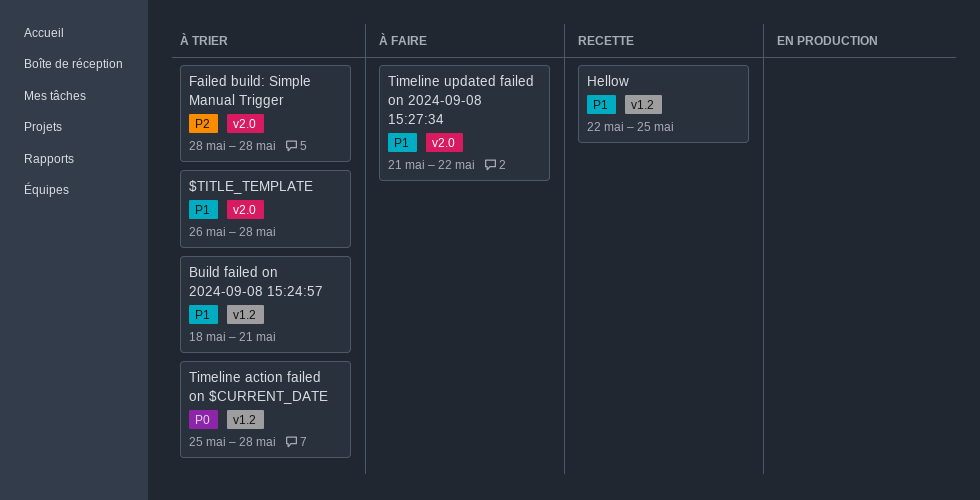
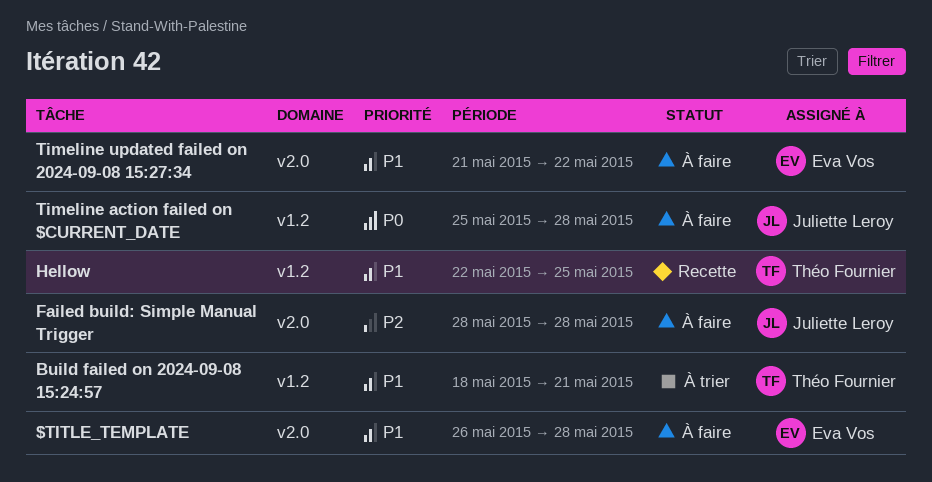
$TITLE_TEMPLATE, status: À trier -> À faire
Failed build: Simple Manual Trigger, status: À trier -> À faire
Timeline action failed on $CURRENT_DATE, status: À trier -> À faire

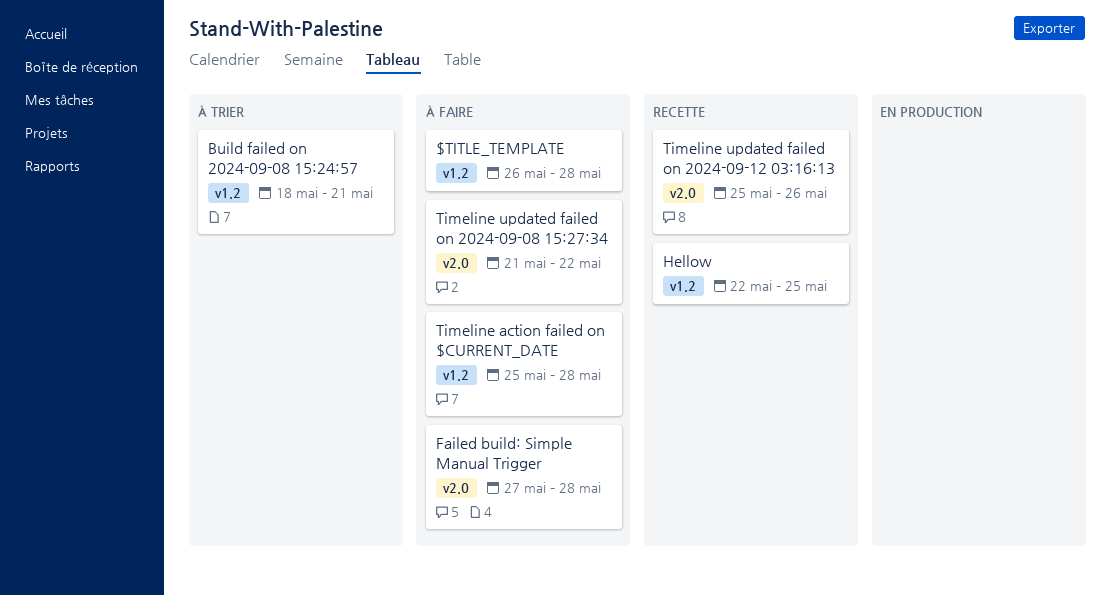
$TITLE_TEMPLATE, label: v2.0 -> v1.2
Failed build: Simple Manual Trigger, start: May 28 -> May 27
Timeline updated failed on 2024-09-12 03:16:13: none -> present

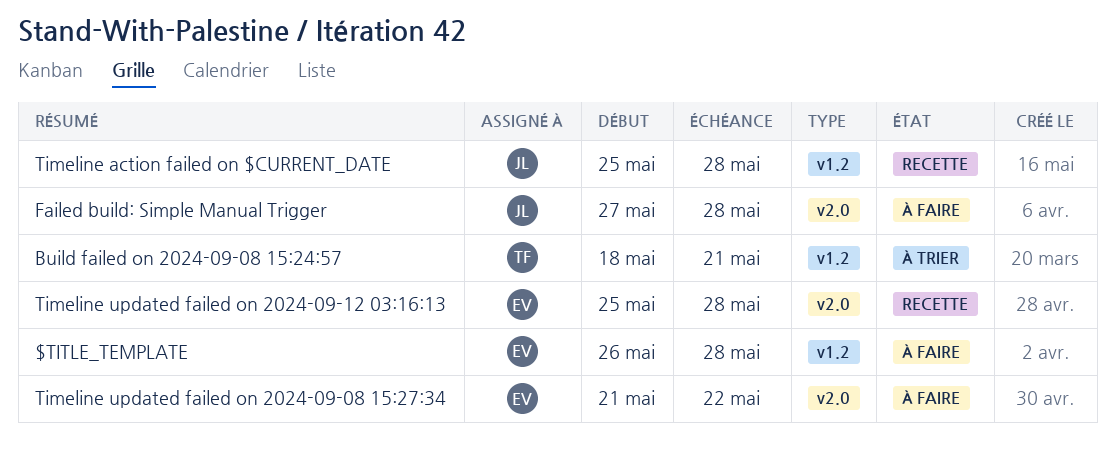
Hellow: present -> none
Timeline action failed on $CURRENT_DATE, status: À faire -> Recette
Timeline updated failed on 2024-09-12 03:16:13, due: May 26 -> May 28

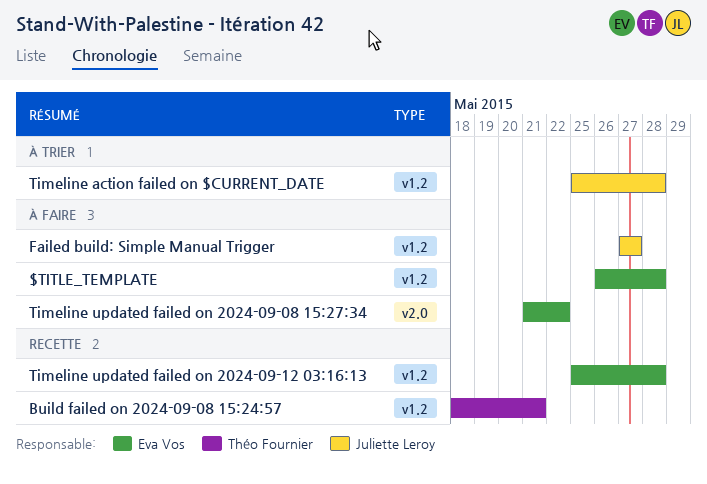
Build failed on 2024-09-08 15:24:57, status: À trier -> Recette
Failed build: Simple Manual Trigger, label: v2.0 -> v1.2
Failed build: Simple Manual Trigger, due: May 28 -> May 27
Timeline action failed on $CURRENT_DATE, status: Recette -> À trier
Timeline updated failed on 2024-09-12 03:16:13, label: v2.0 -> v1.2

